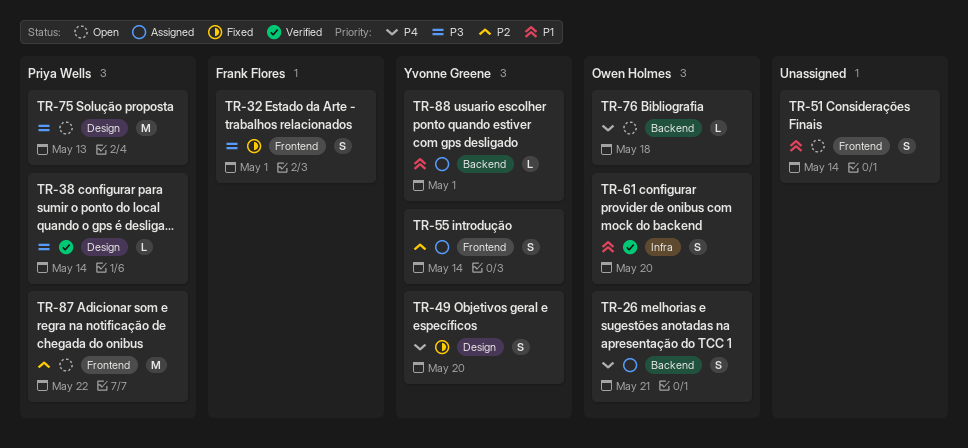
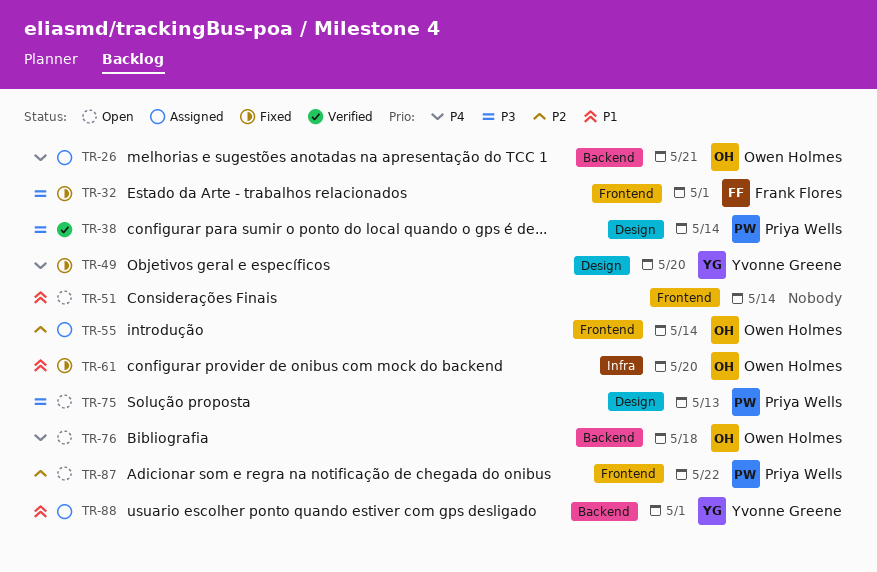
TR-55, owner: Yvonne Greene -> Owen Holmes
TR-61, status: Verified -> Fixed

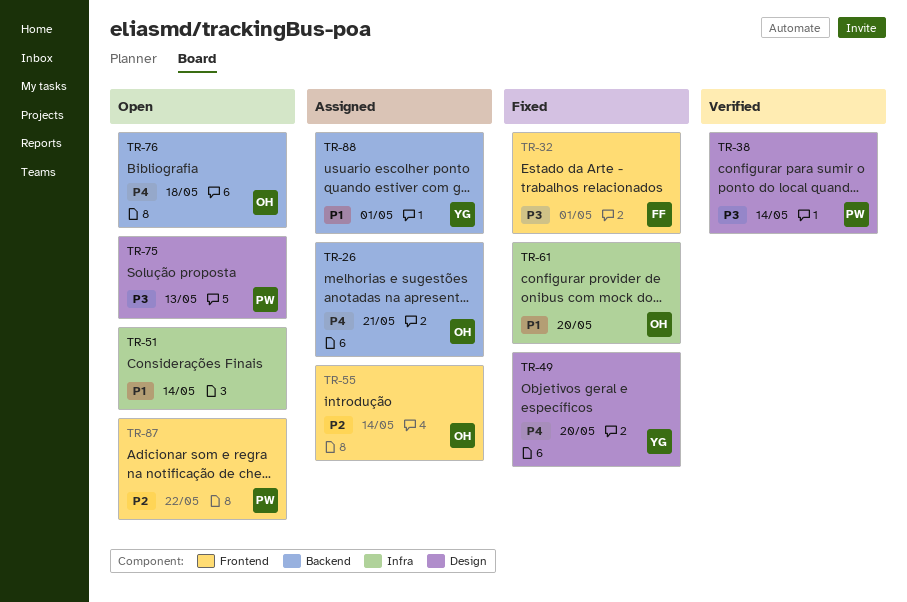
TR-51, label: Frontend -> Infra

